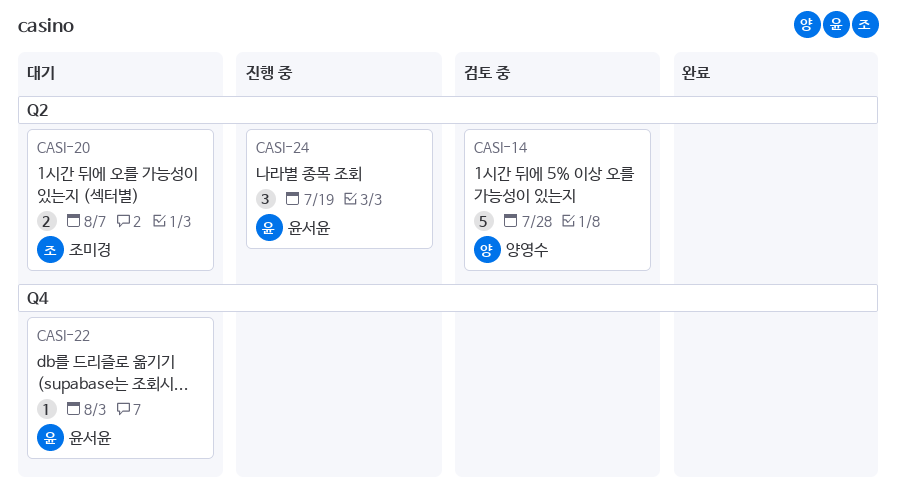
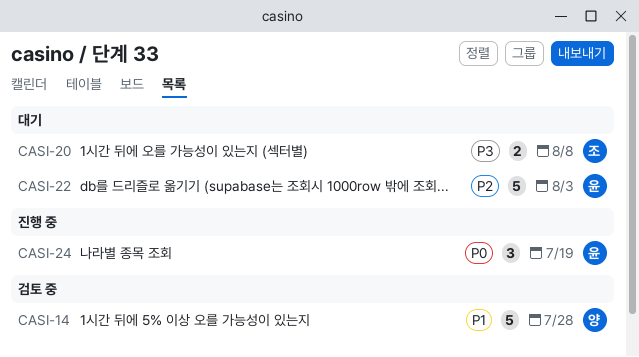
CASI-20, due: Aug 7 -> Aug 8
CASI-22, estimate: 1 -> 5

